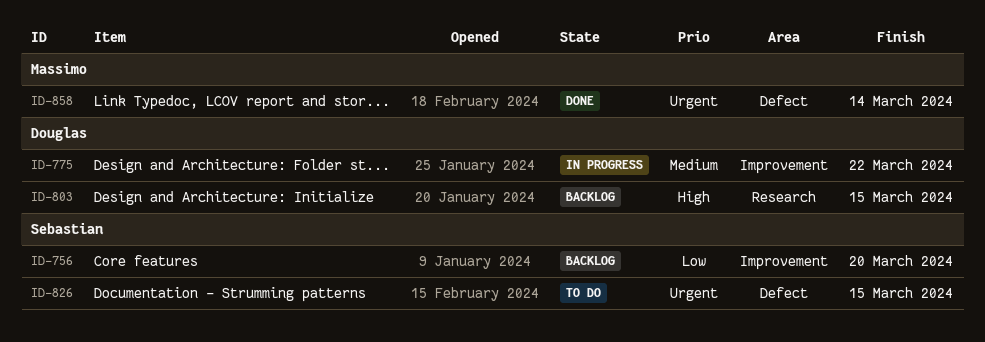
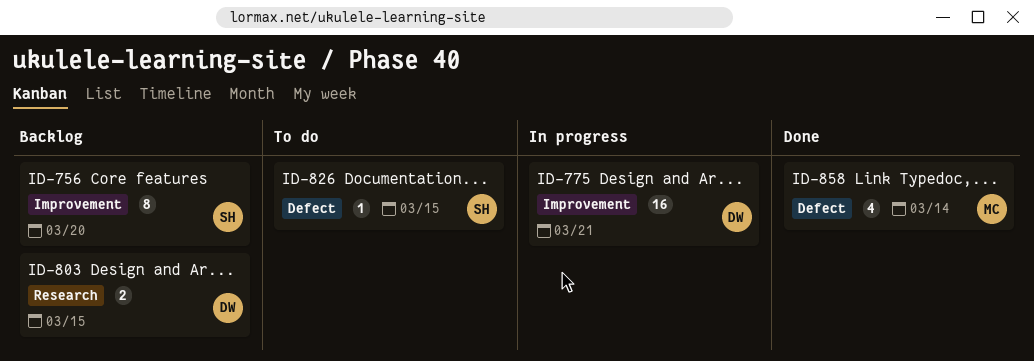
ID-775, due: Mar 22 -> Mar 21

